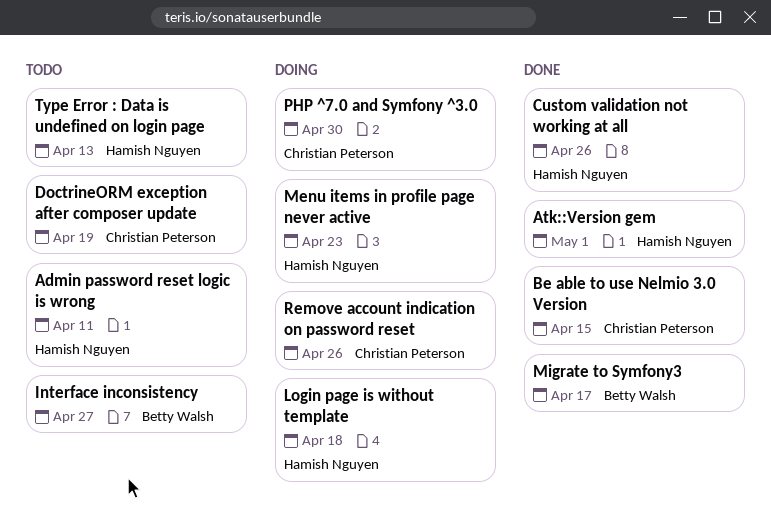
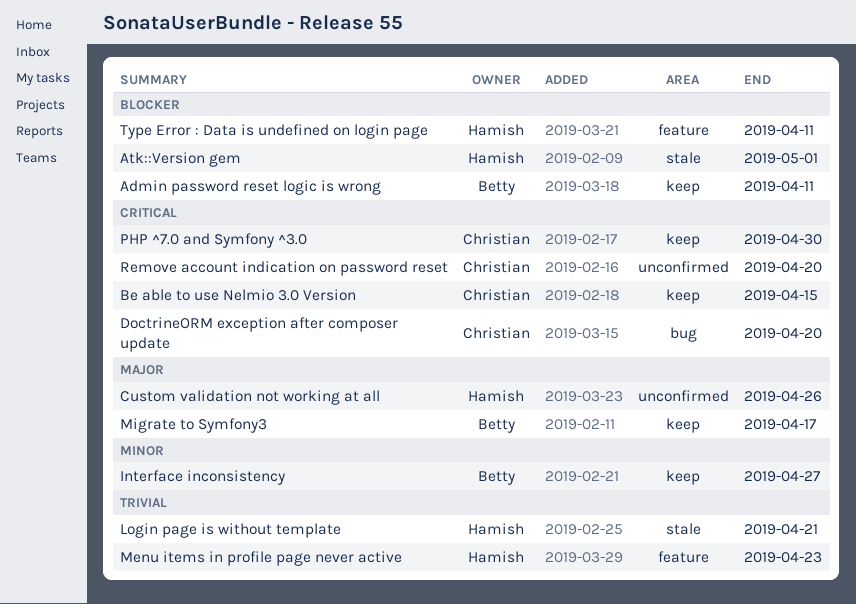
Admin password reset logic is wrong, owner: Hamish Nguyen -> Betty Walsh
DoctrineORM exception after composer update, due: Apr 19 -> Apr 20
Login page is without template, due: Apr 18 -> Apr 21
Remove account indication on password reset, due: Apr 26 -> Apr 20
Type Error : Data is undefined on login page, due: Apr 13 -> Apr 11

